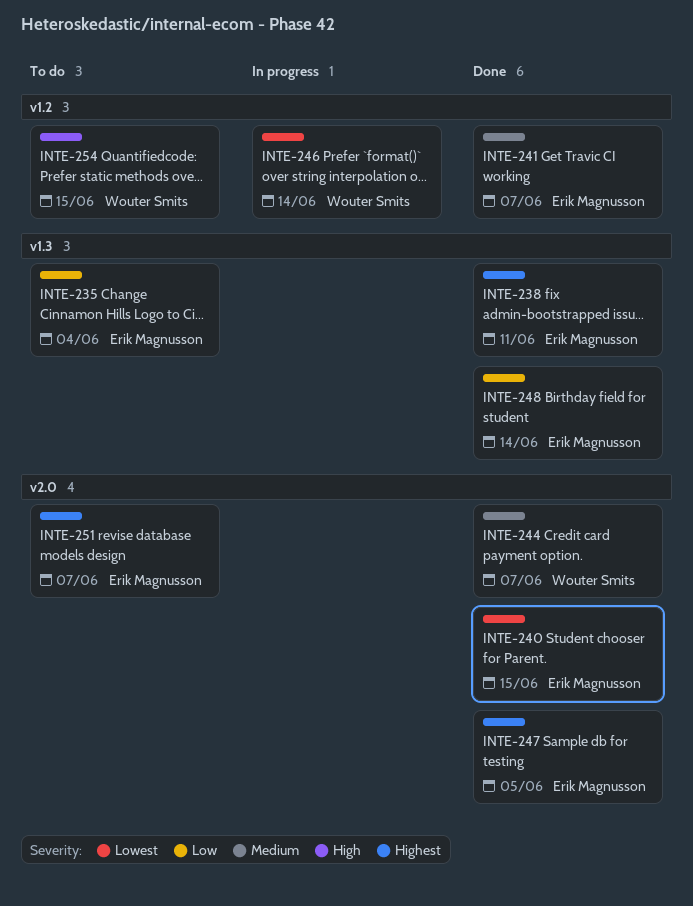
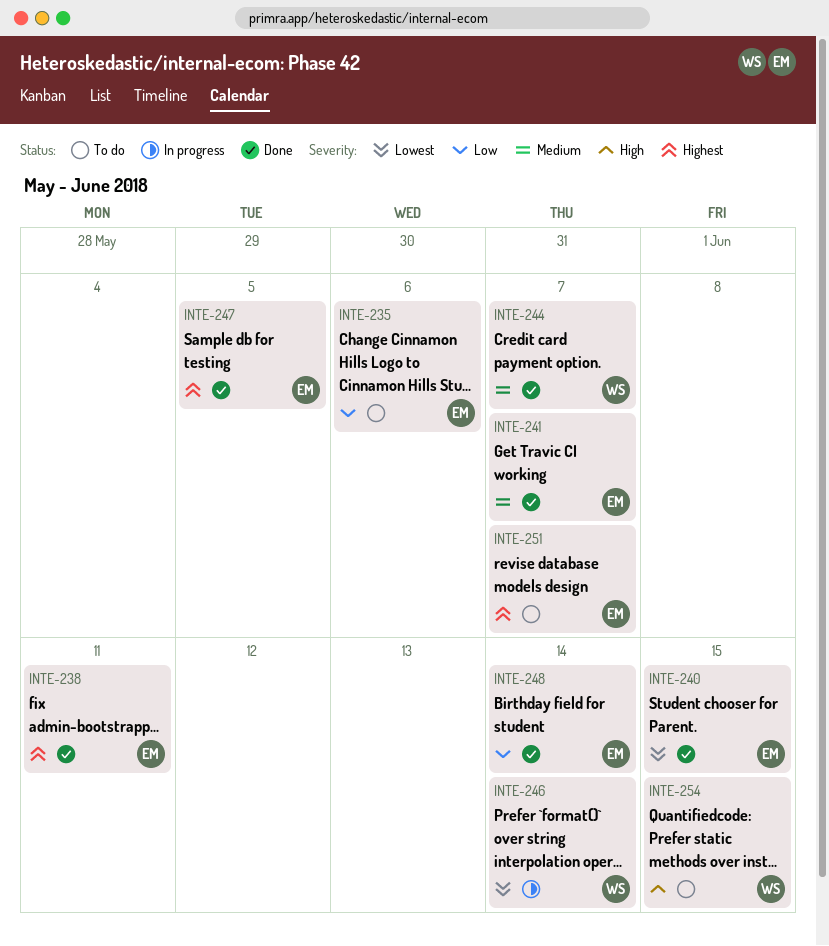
INTE-235, due: Jun 4 -> Jun 6

